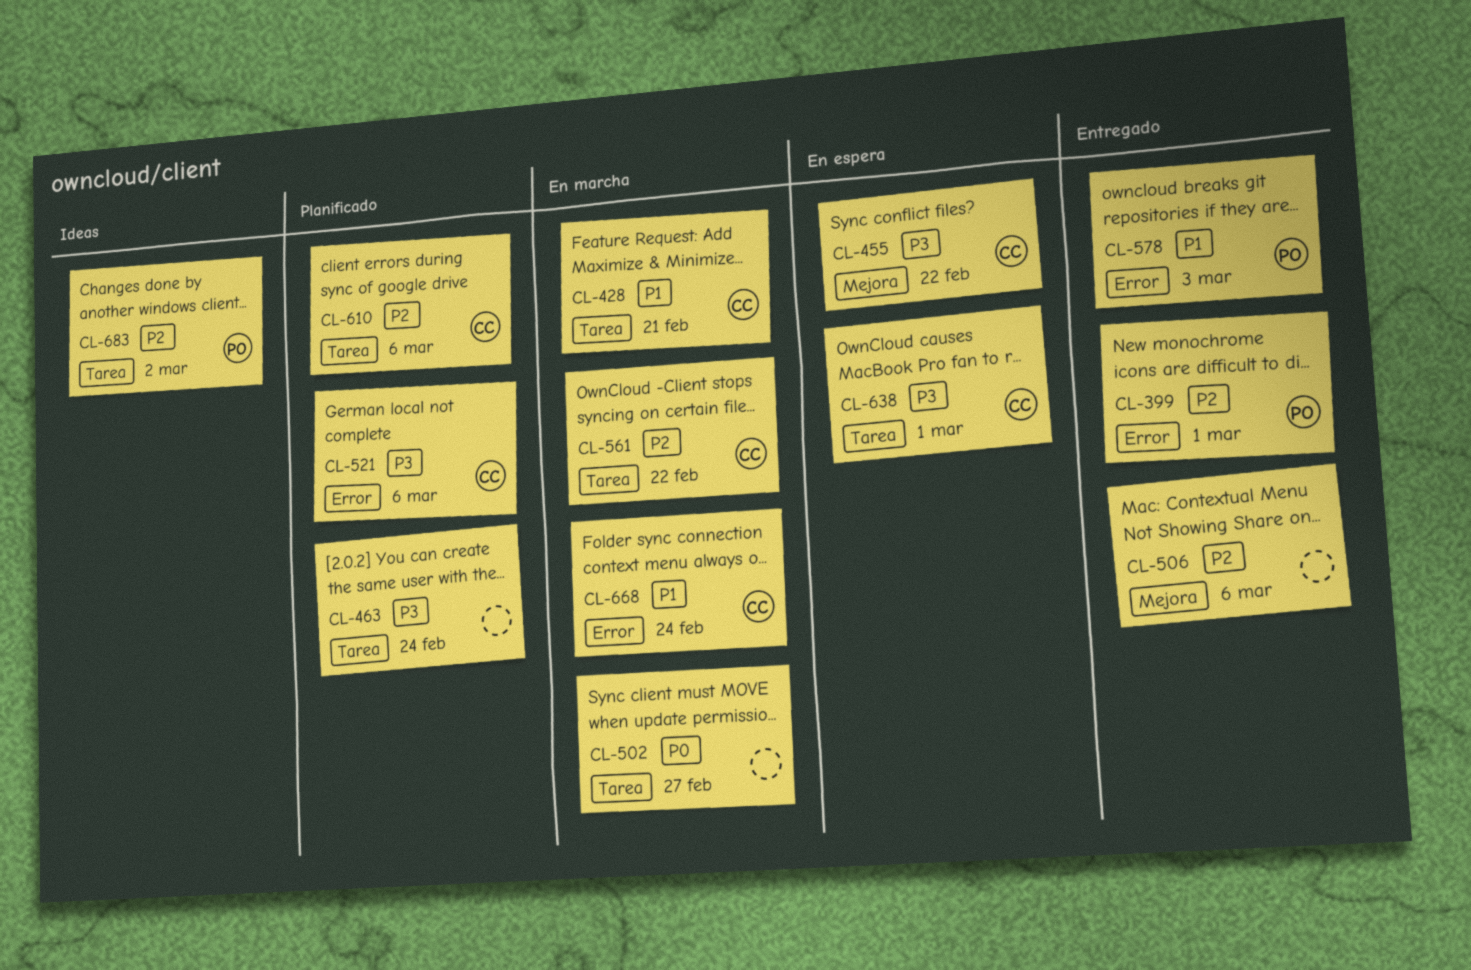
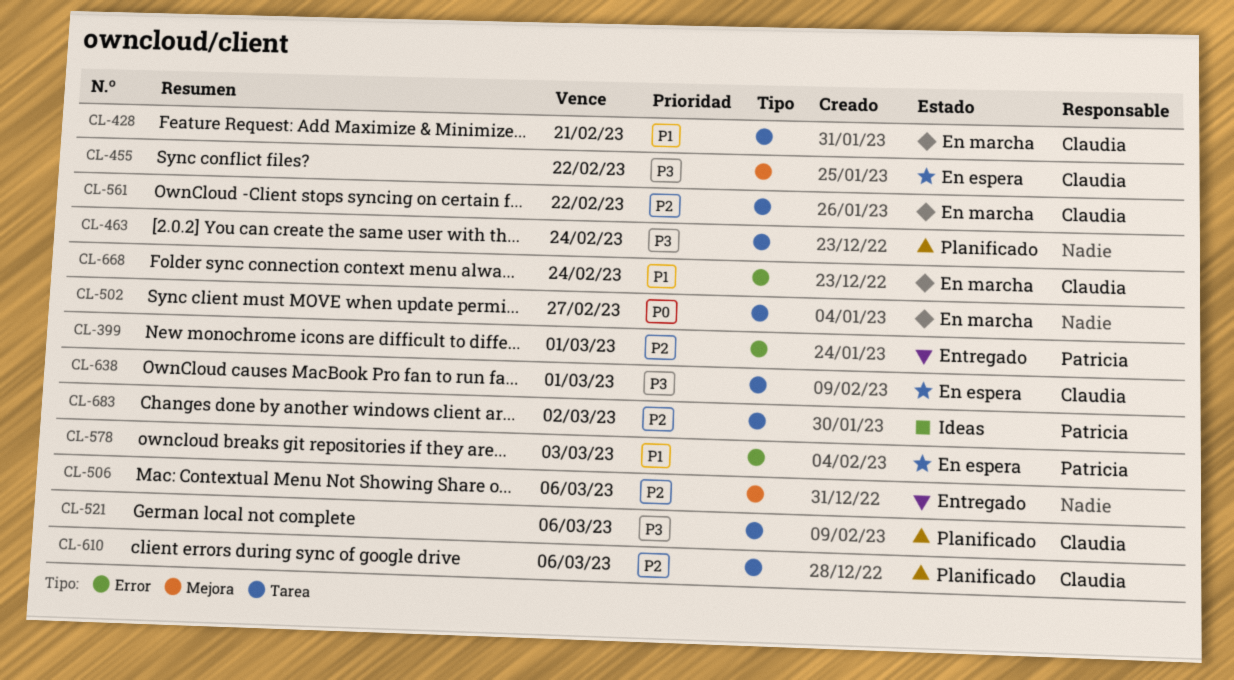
CL-521, label: Error -> Tarea
CL-578, status: Entregado -> En espera

